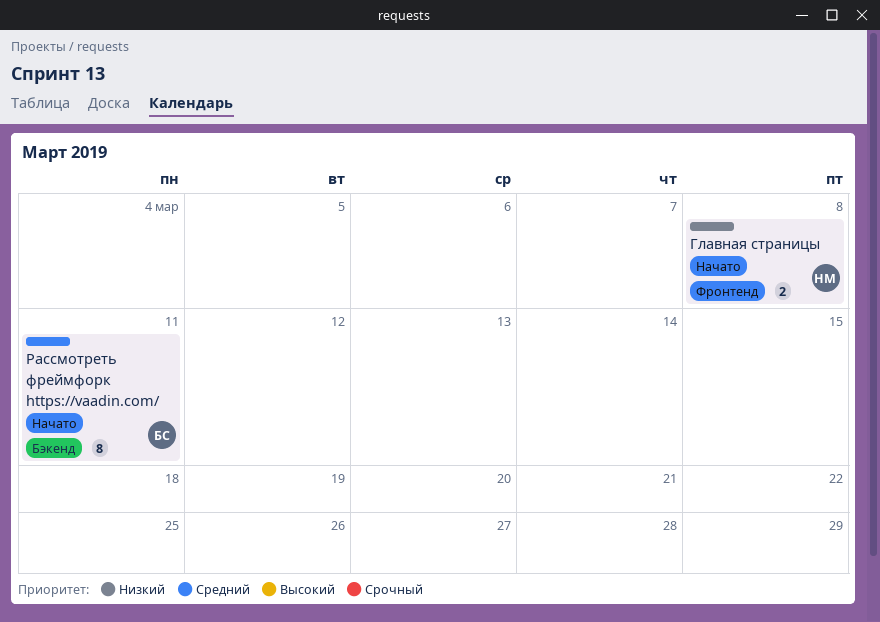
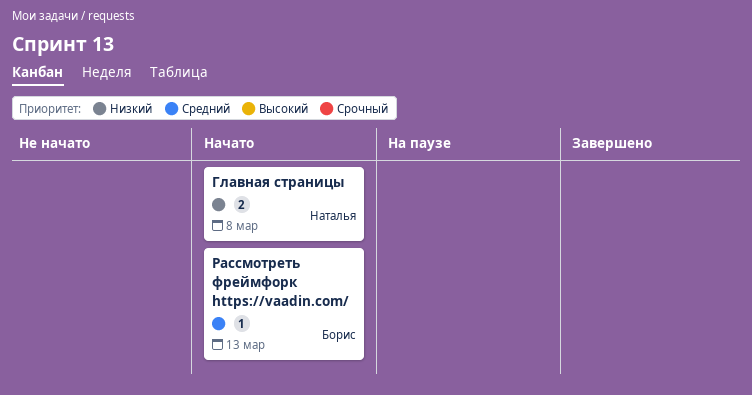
Рассмотреть фреймфорк https://vaadin.com/, estimate: 8 -> 1
Рассмотреть фреймфорк https://vaadin.com/, due: Mar 11 -> Mar 13

